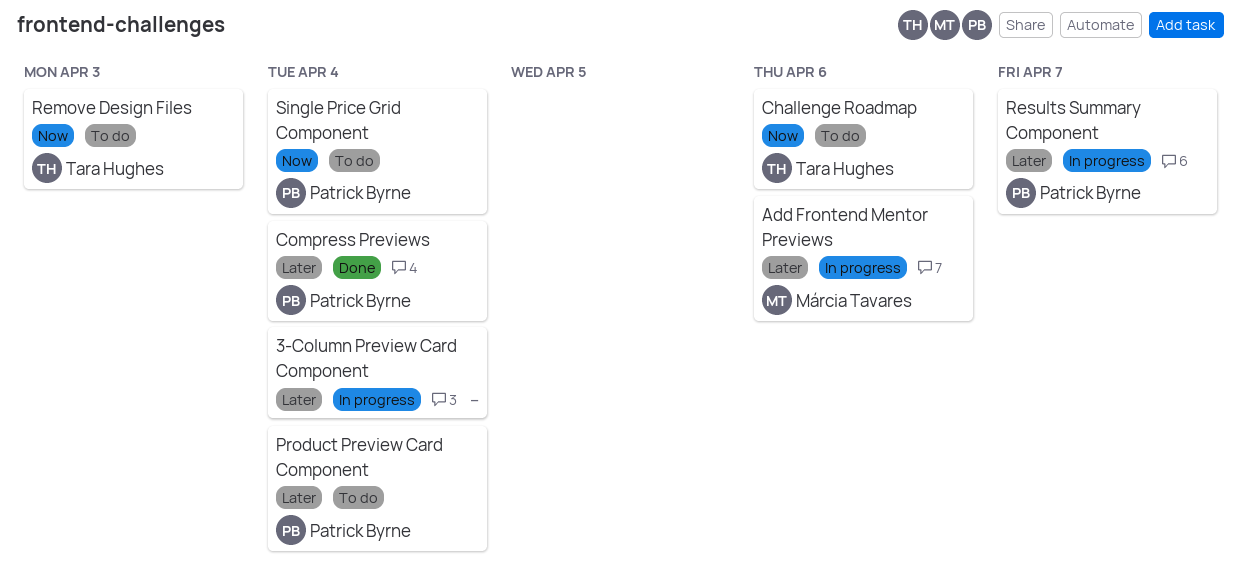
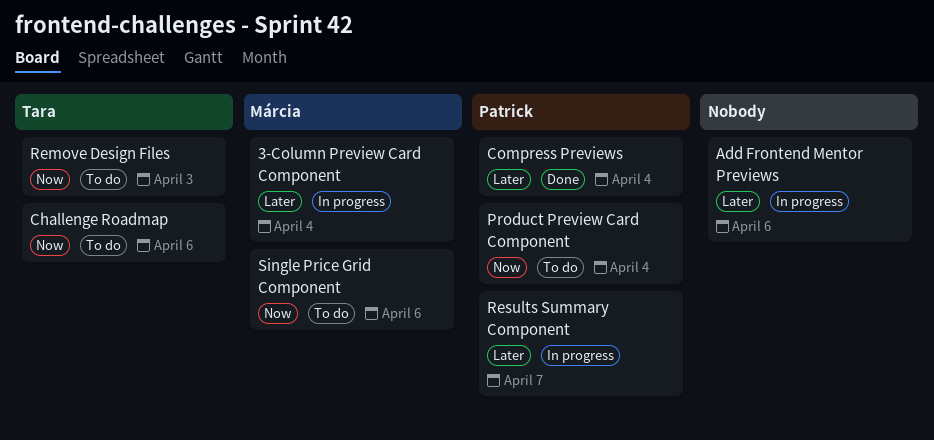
3-Column Preview Card Component, owner: none -> Márcia Tavares
Add Frontend Mentor Previews, owner: Márcia Tavares -> none
Product Preview Card Component, priority: Later -> Now
Single Price Grid Component, owner: Patrick Byrne -> Márcia Tavares
Single Price Grid Component, due: Apr 4 -> Apr 6

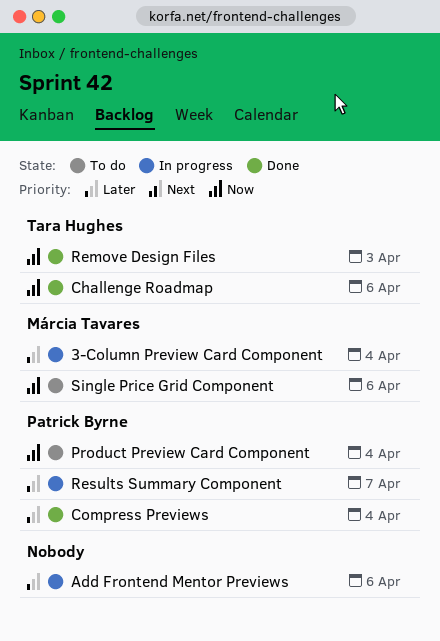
Challenge Roadmap, status: To do -> Done
Remove Design Files, status: To do -> Done

